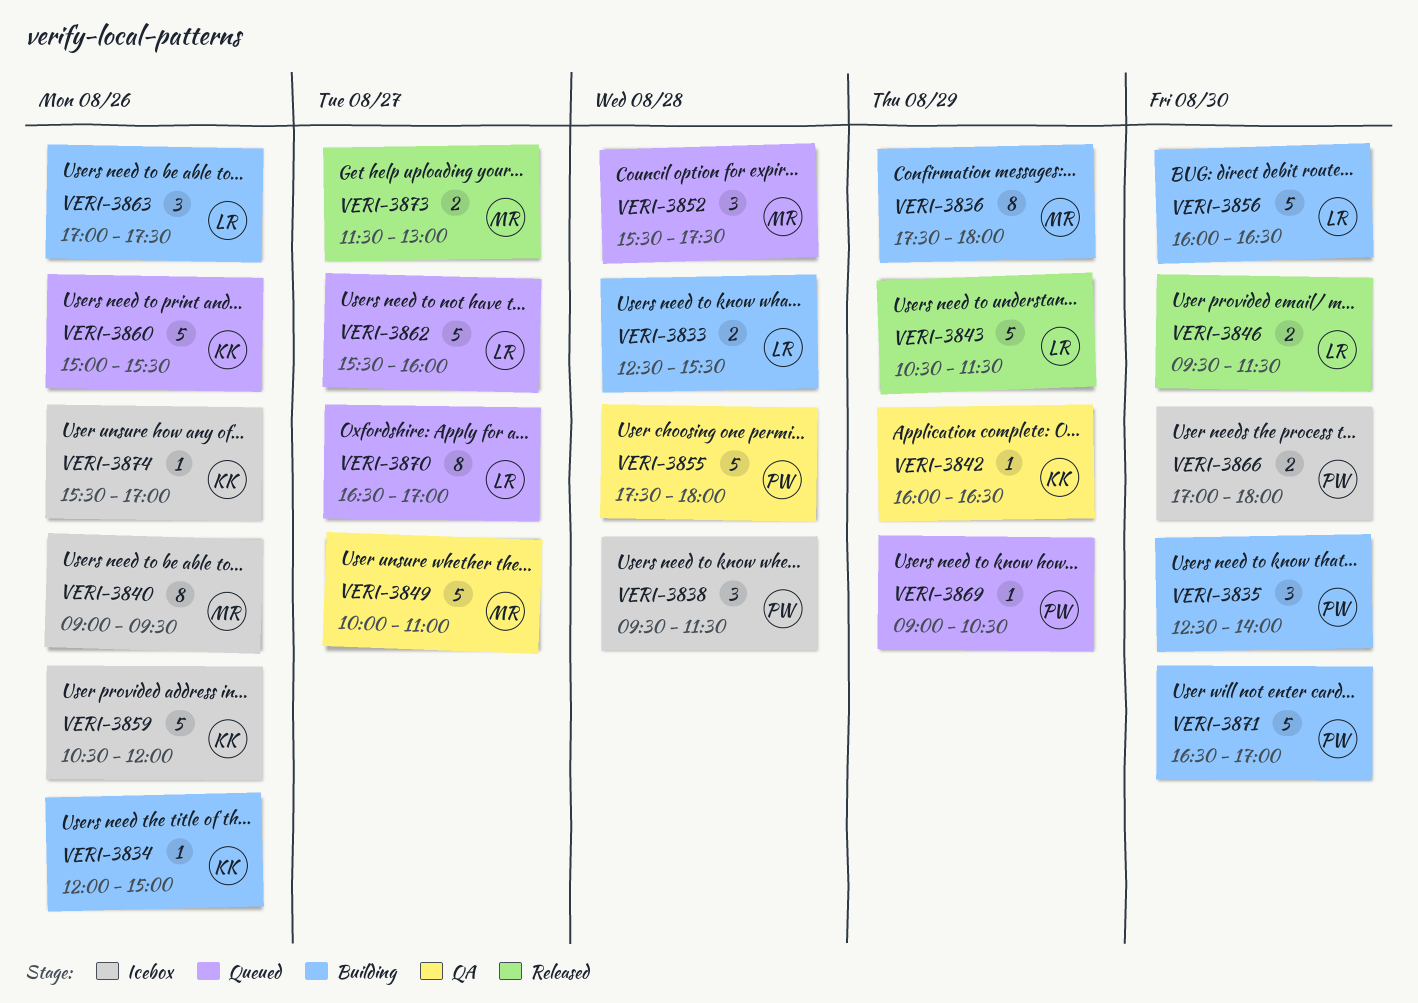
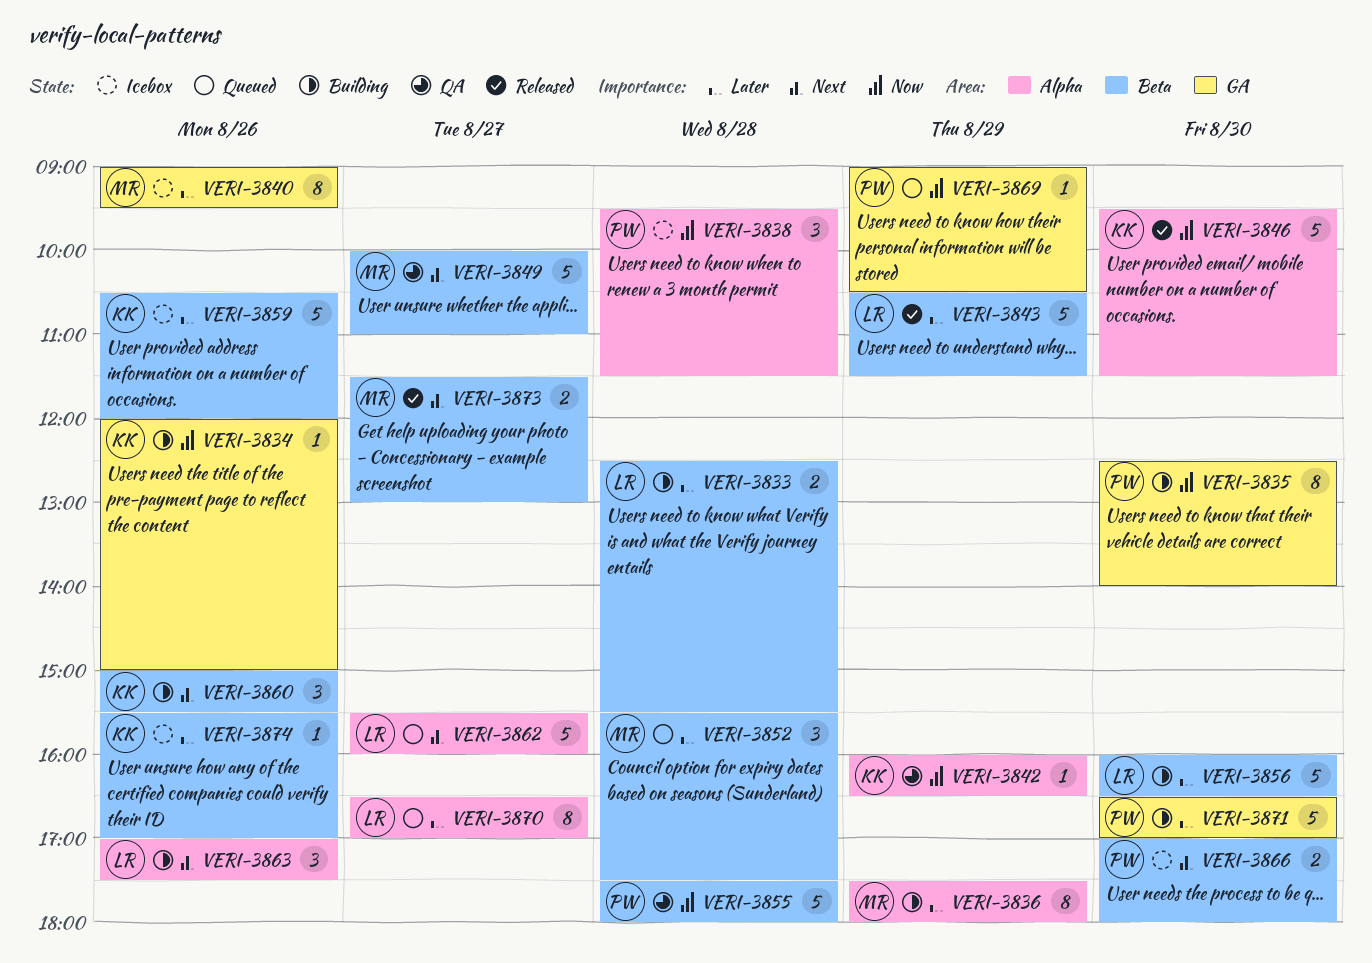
VERI-3835, estimate: 3 -> 8
VERI-3846, owner: LR -> KK
VERI-3846, estimate: 2 -> 5
VERI-3860, status: Queued -> Building
VERI-3860, estimate: 5 -> 3

